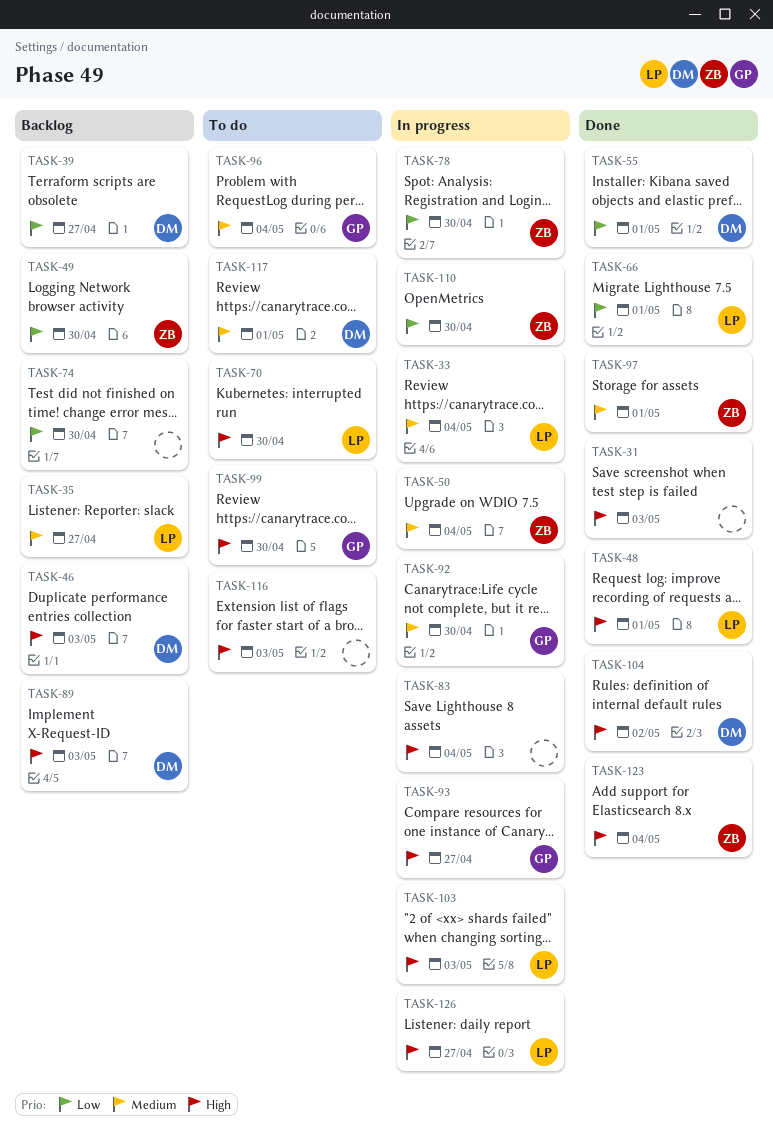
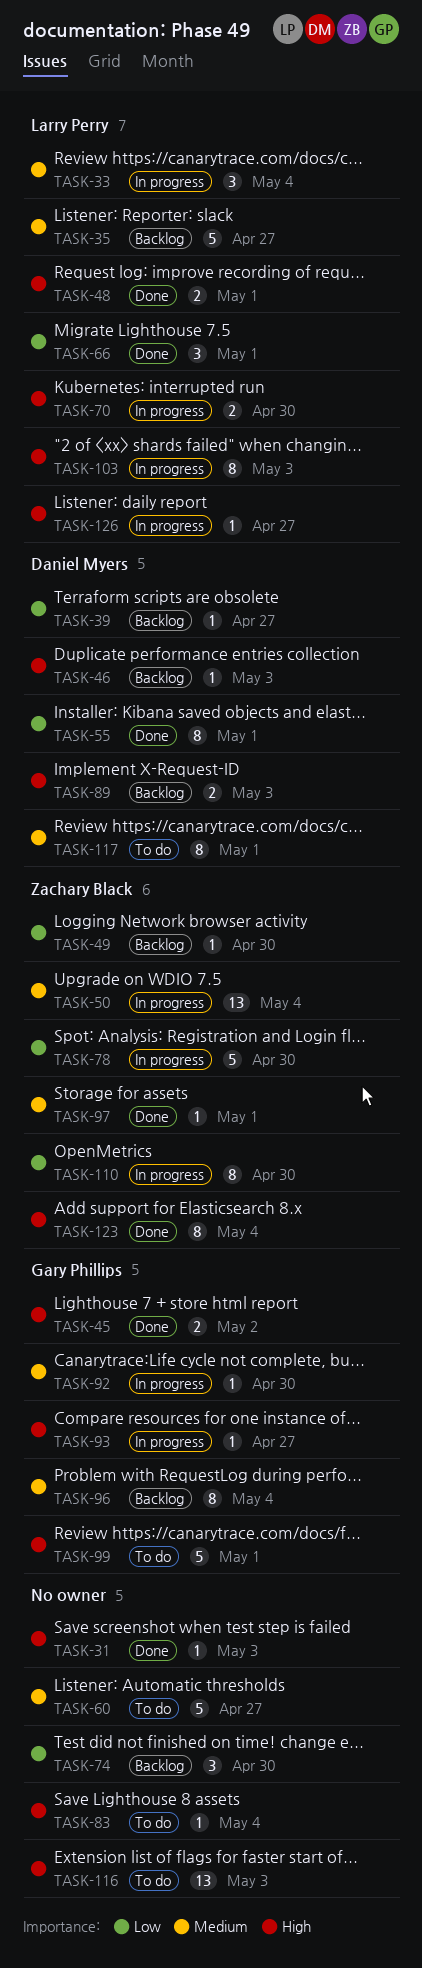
TASK-45: none -> present
TASK-60: none -> present
TASK-70, status: To do -> In progress
TASK-83, status: In progress -> To do
TASK-96, status: To do -> Backlog
TASK-99, due: Apr 30 -> May 1
TASK-104: present -> none

